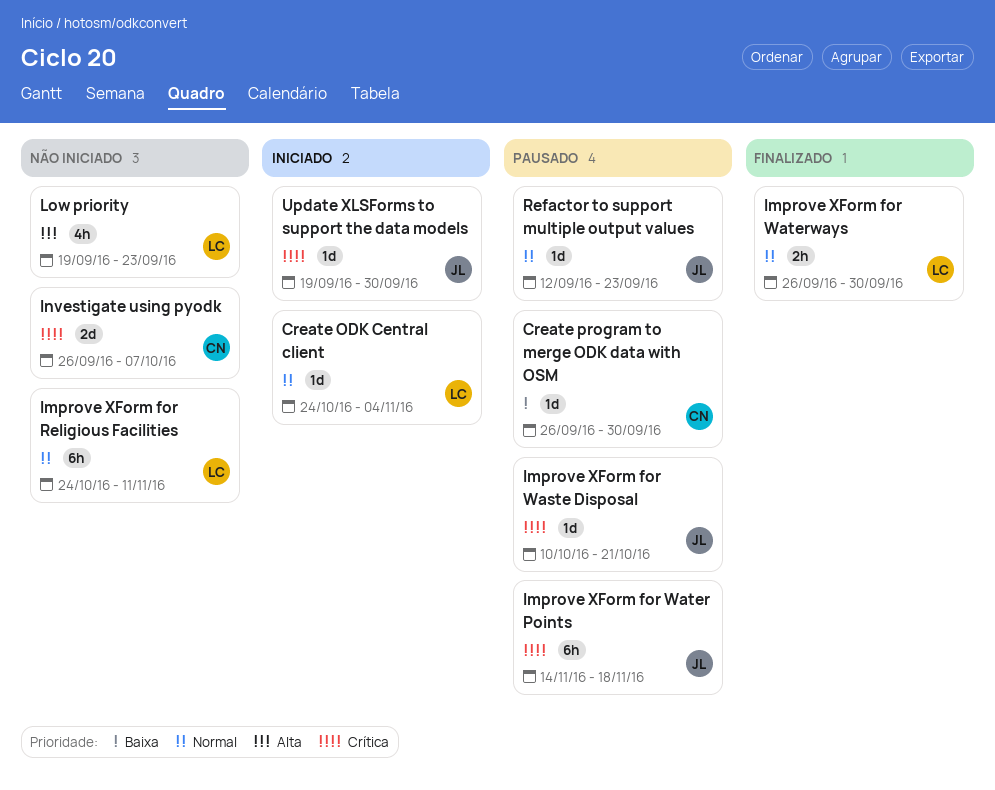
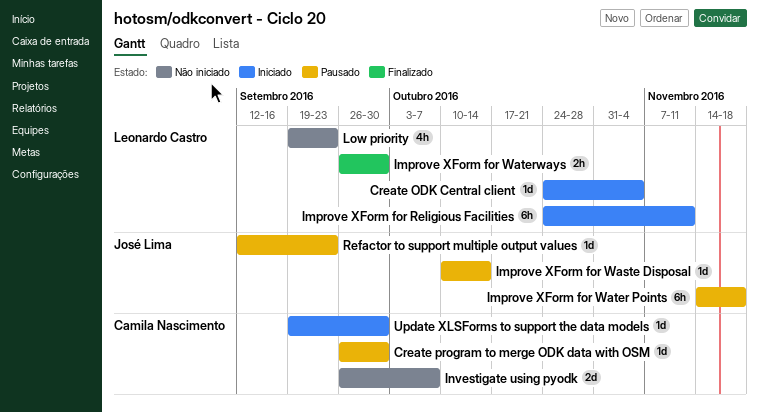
Improve XForm for Religious Facilities, status: Não iniciado -> Iniciado
Improve XForm for Waste Disposal, due: Oct 21 -> Oct 14
Update XLSForms to support the data models, owner: José Lima -> Camila Nascimento

